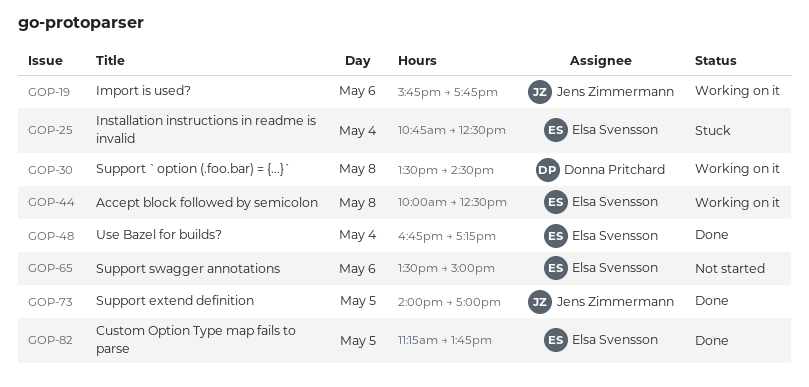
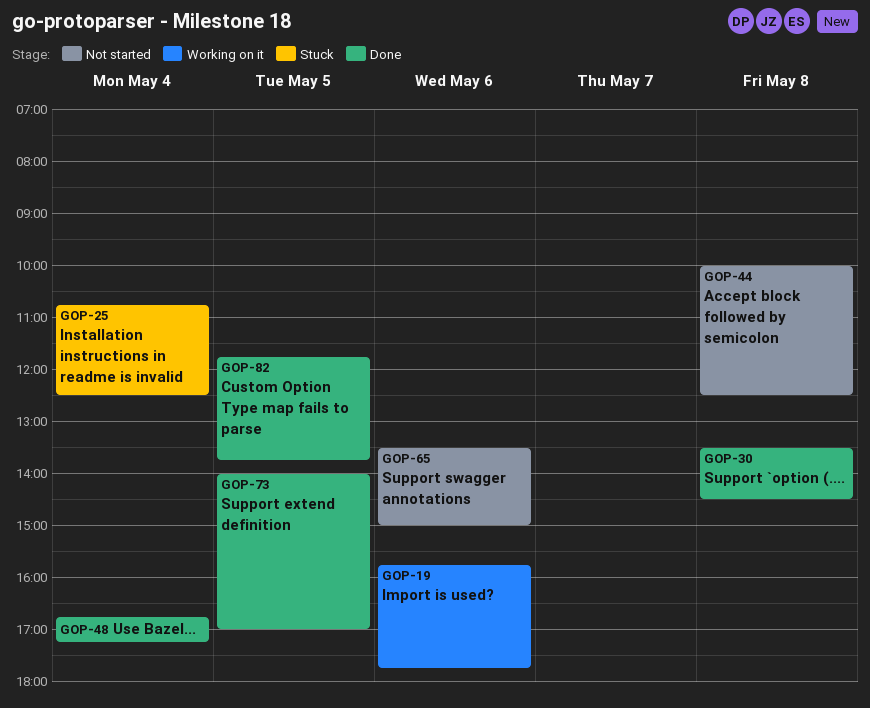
GOP-30, status: Working on it -> Done
GOP-44, status: Working on it -> Not started
GOP-82, begins: 11:15 -> 11:45

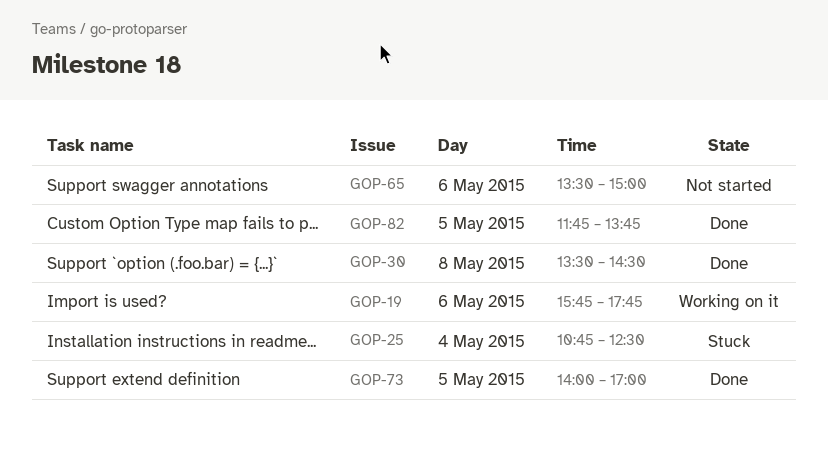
GOP-44: present -> none
GOP-48: present -> none

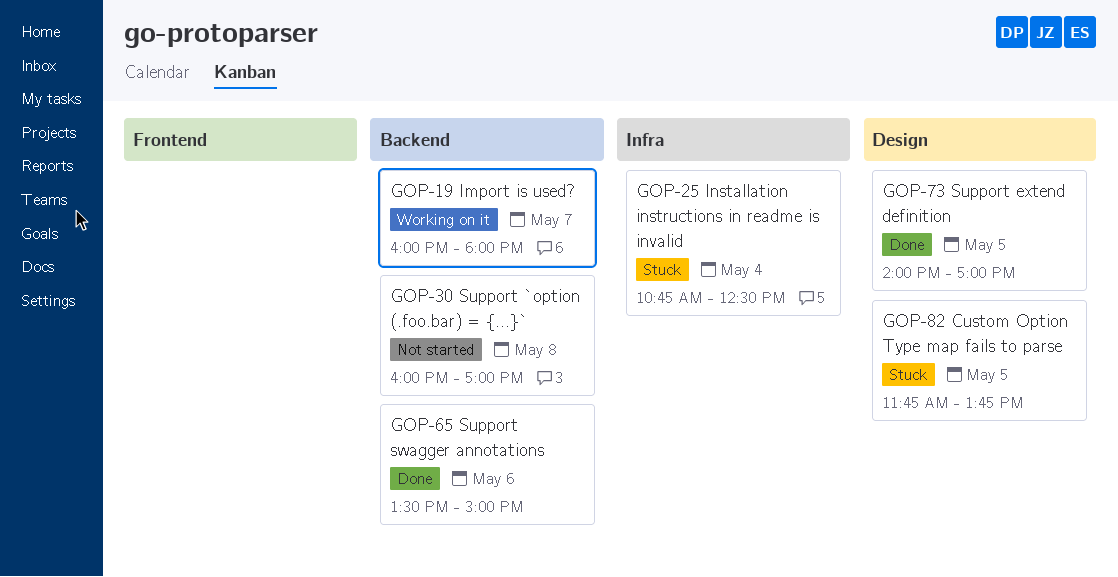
GOP-19, day: May 6 -> May 7
GOP-19, begins: 15:45 -> 16:00
GOP-19, ends: 17:45 -> 18:00
GOP-30, status: Done -> Not started
GOP-30, begins: 13:30 -> 16:00
GOP-30, ends: 14:30 -> 17:00
GOP-65, status: Not started -> Done
GOP-82, status: Done -> Stuck

